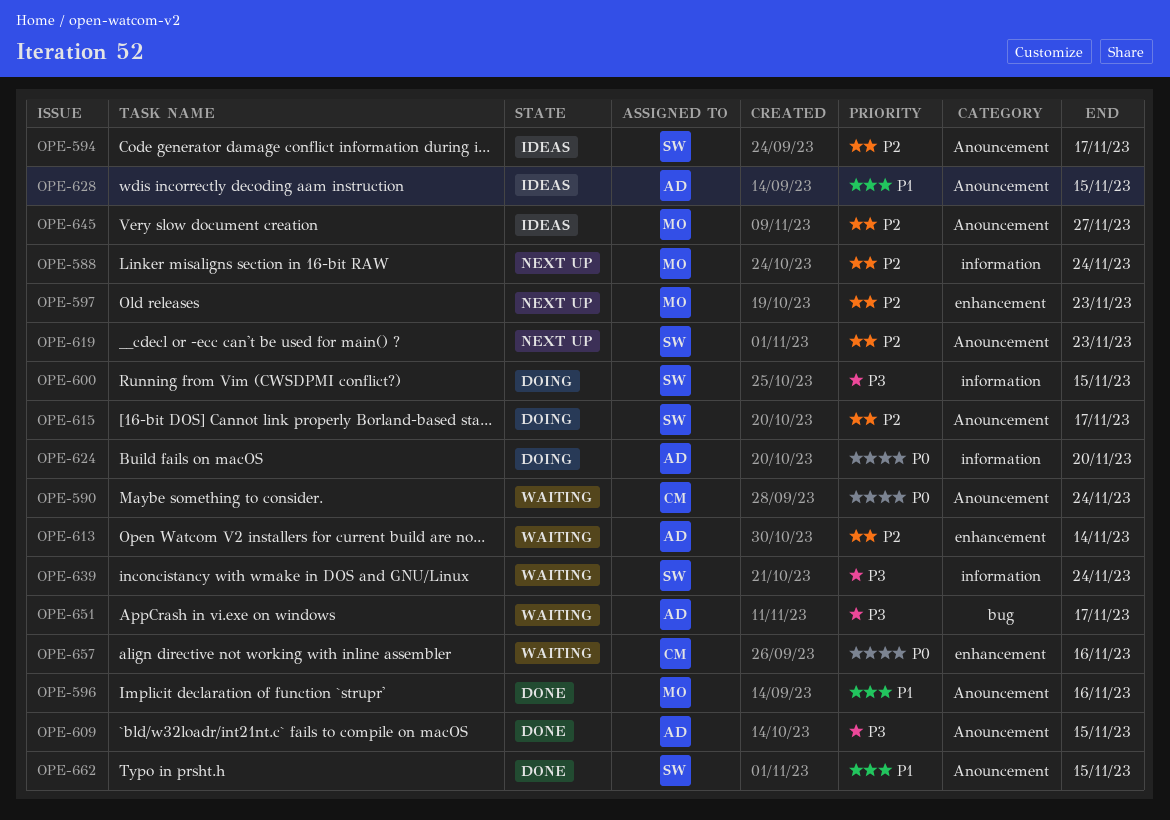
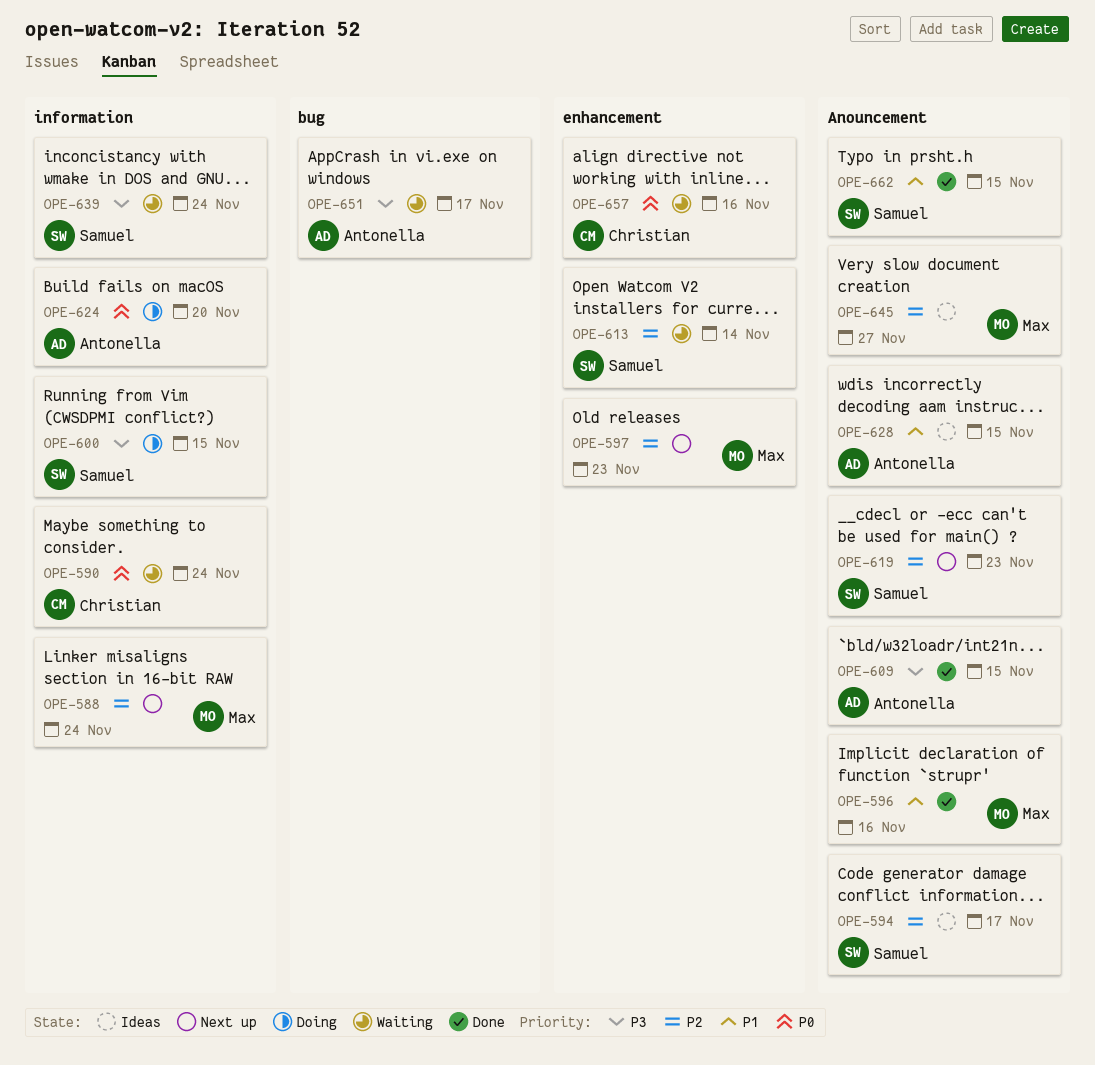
OPE-590, label: Anouncement -> information
OPE-613, owner: Antonella -> Samuel
OPE-615: present -> none

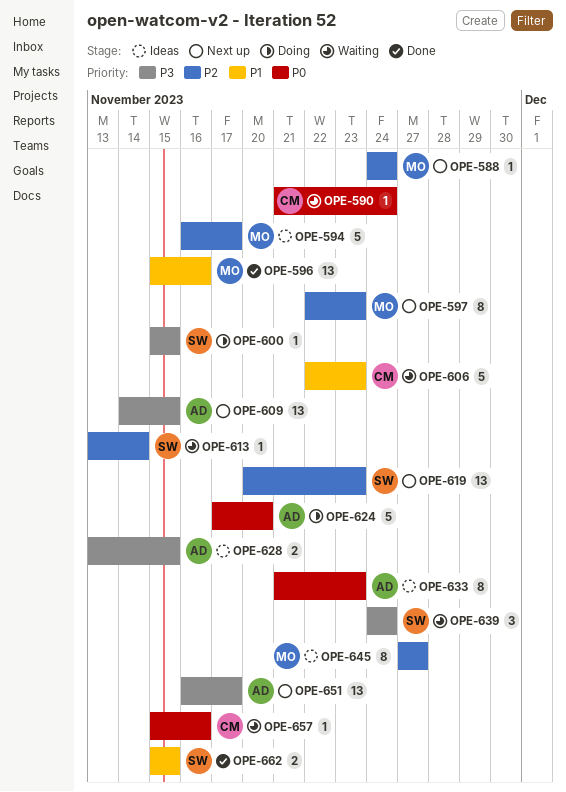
OPE-594, owner: Samuel -> Max
OPE-606: none -> present
OPE-609, status: Done -> Next up
OPE-628, priority: P1 -> P3
OPE-633: none -> present
OPE-651, status: Waiting -> Next up

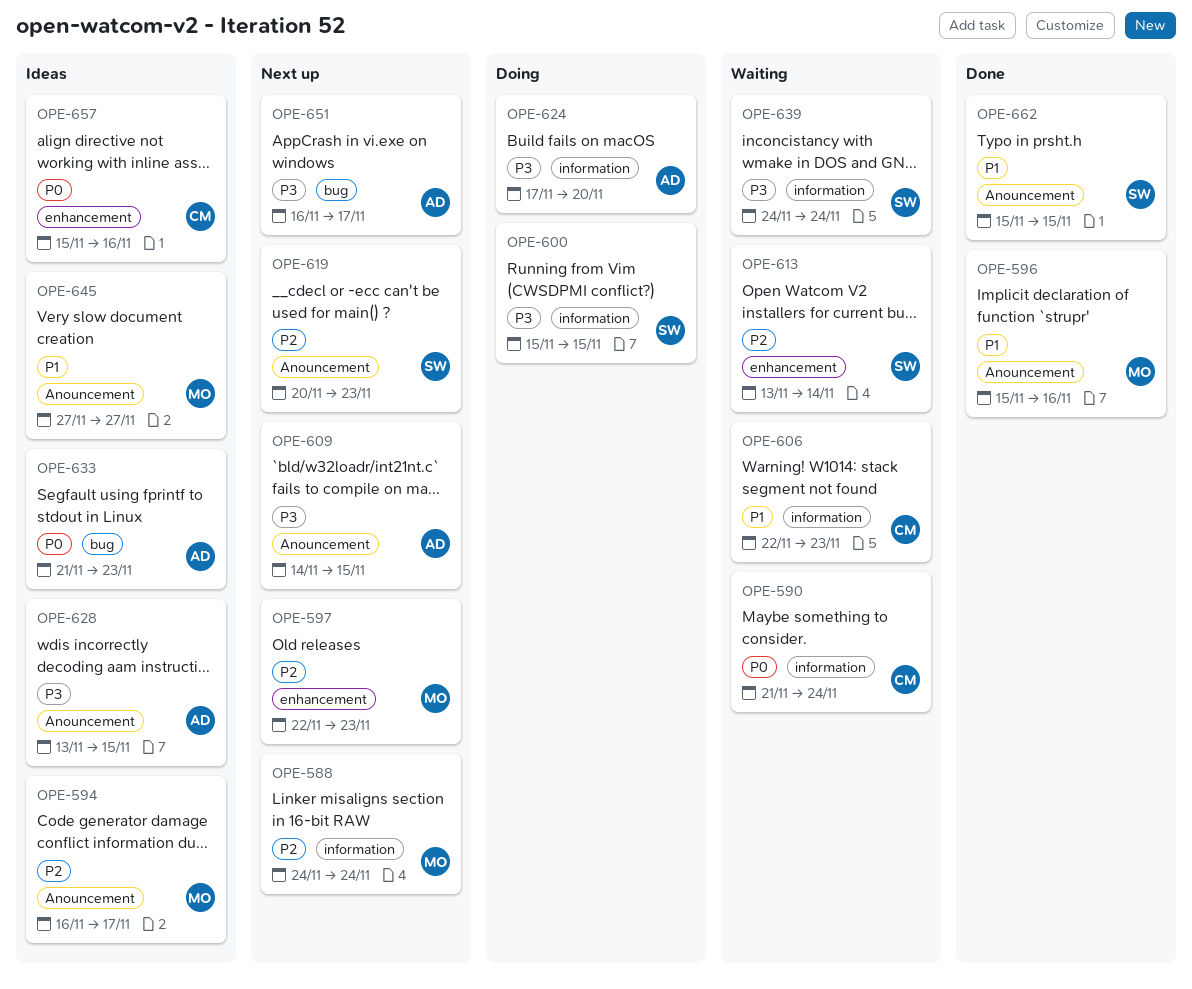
OPE-624, priority: P0 -> P3
OPE-645, priority: P2 -> P1
OPE-657, status: Waiting -> Ideas

